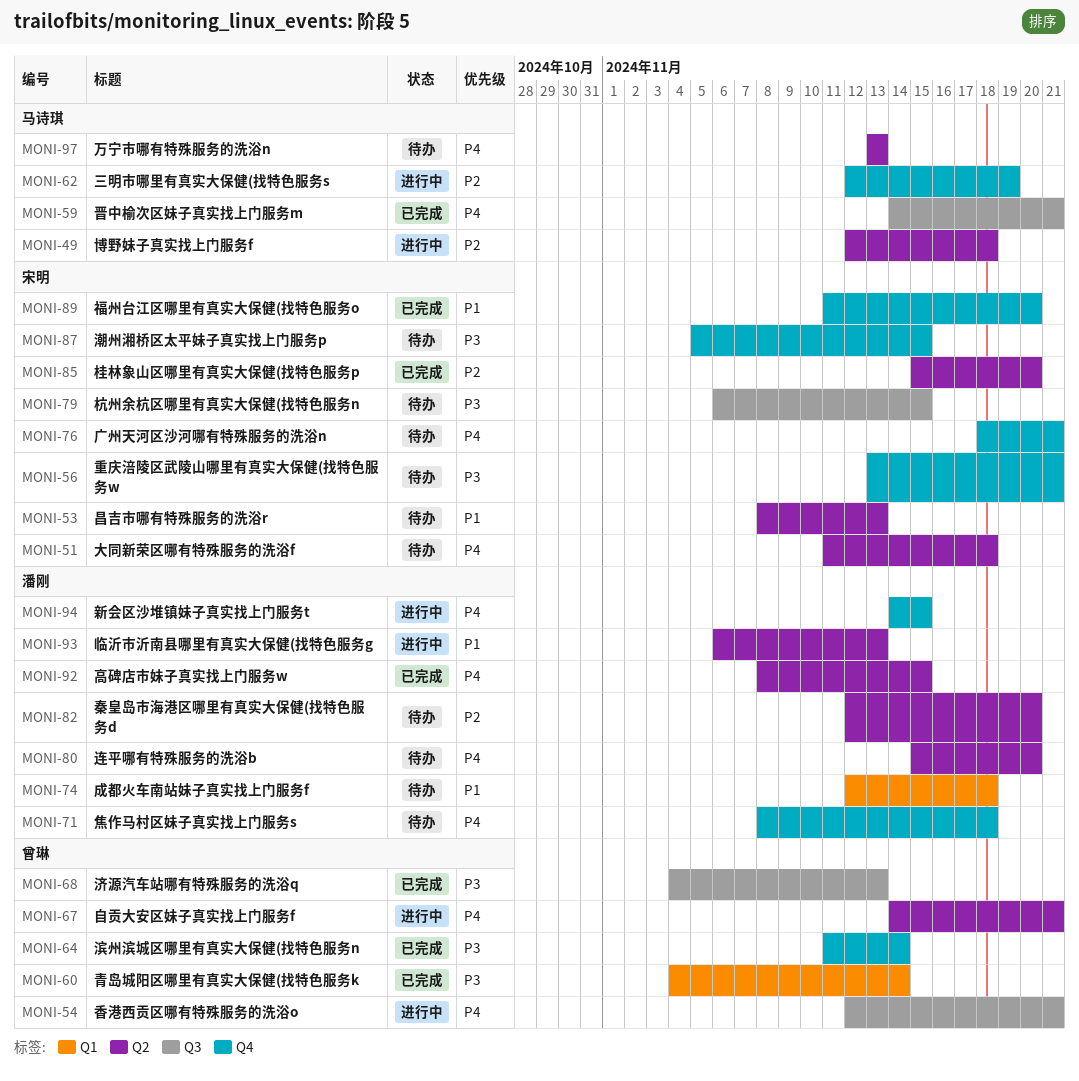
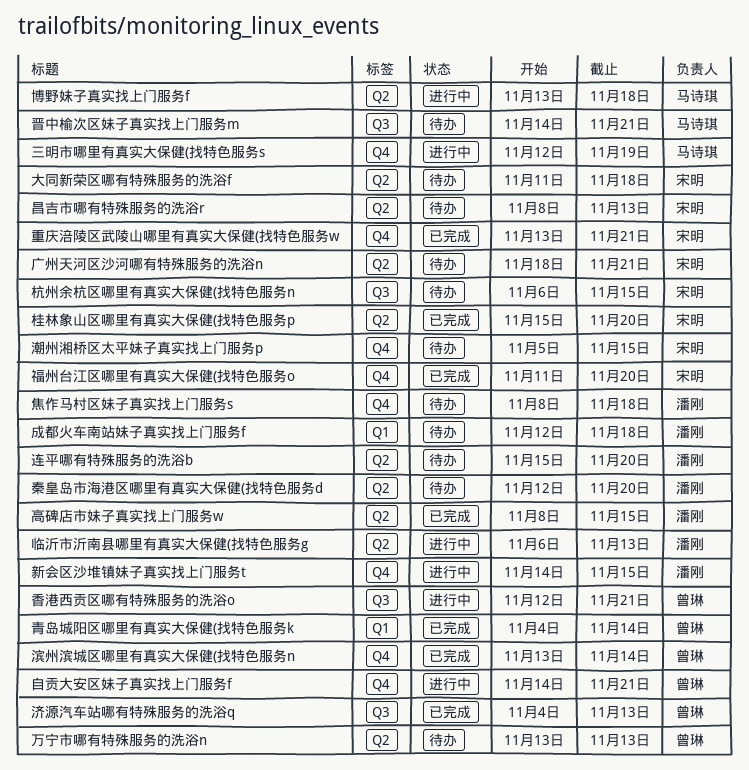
万宁市哪有特殊服务的洗浴n, owner: 马诗琪 -> 曾琳
博野妹子真实找上门服务f, start: Nov 12 -> Nov 13
广州天河区沙河哪有特殊服务的洗浴n, label: Q4 -> Q2
晋中榆次区妹子真实找上门服务m, status: 已完成 -> 待办
滨州滨城区哪里有真实大保健(找特色服务n, start: Nov 11 -> Nov 13
自贡大安区妹子真实找上门服务f, label: Q2 -> Q4
重庆涪陵区武陵山哪里有真实大保健(找特色服务w, status: 待办 -> 已完成

